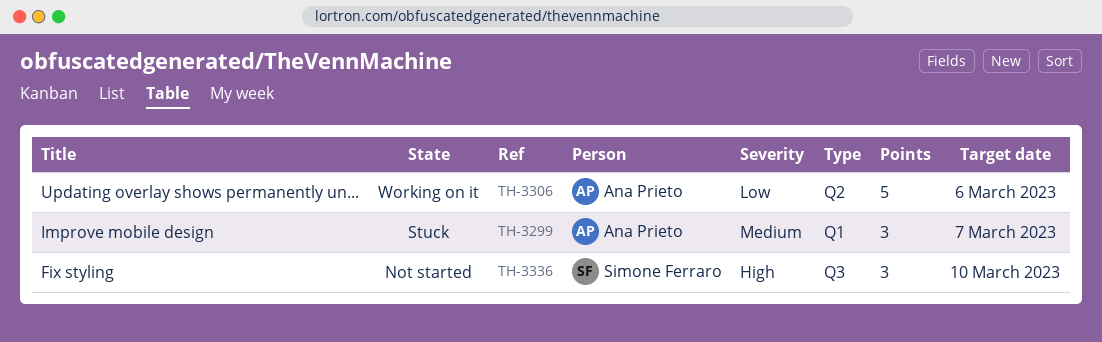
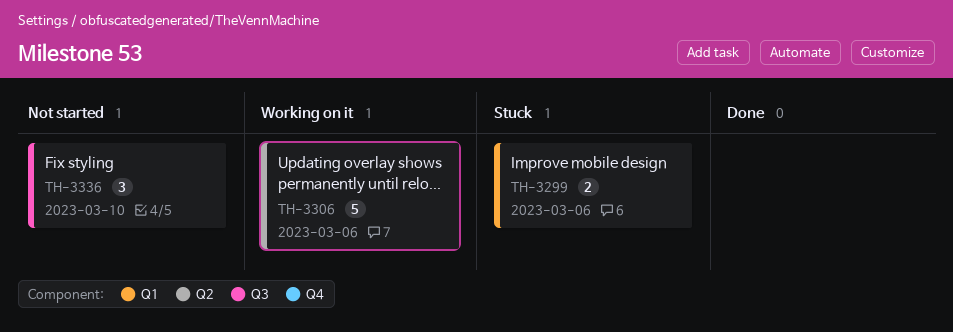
TH-3299, estimate: 3 -> 2
TH-3299, due: Mar 7 -> Mar 6

